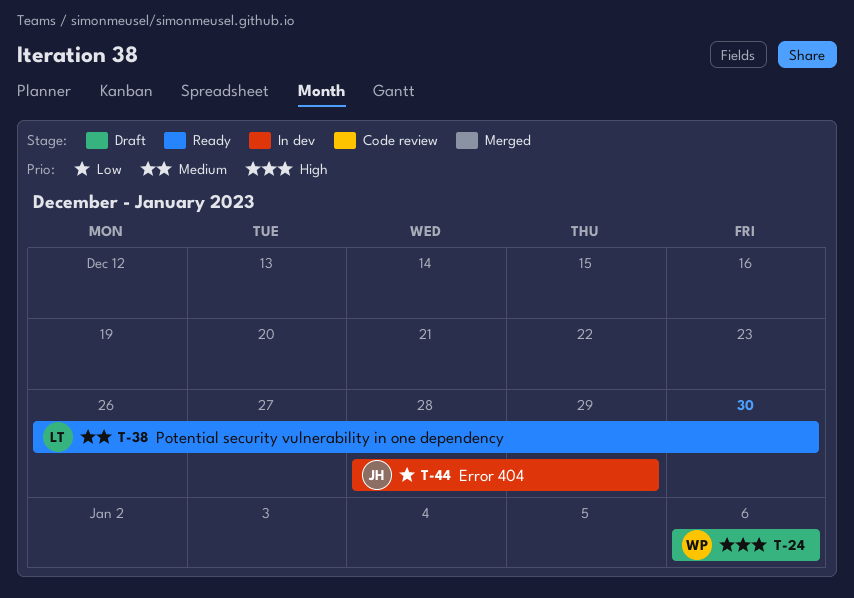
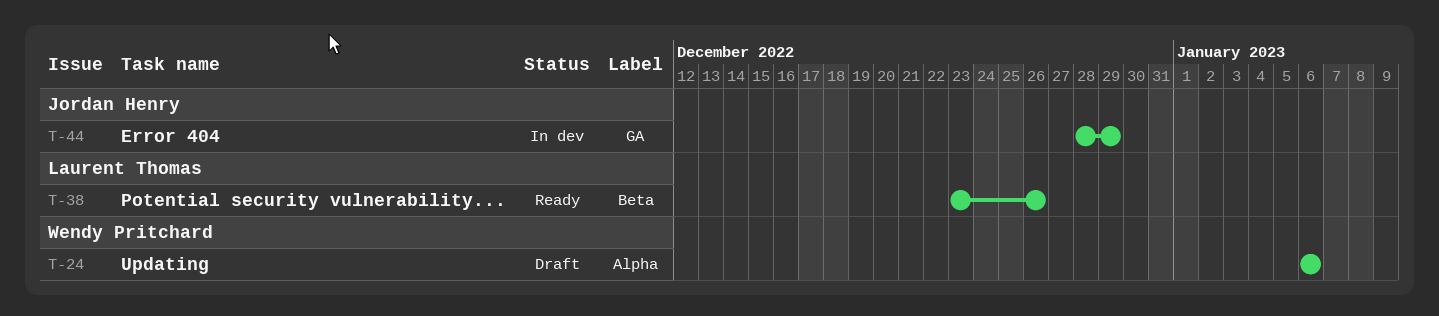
T-38, start: Dec 26 -> Dec 23
T-38, due: Dec 30 -> Dec 26

